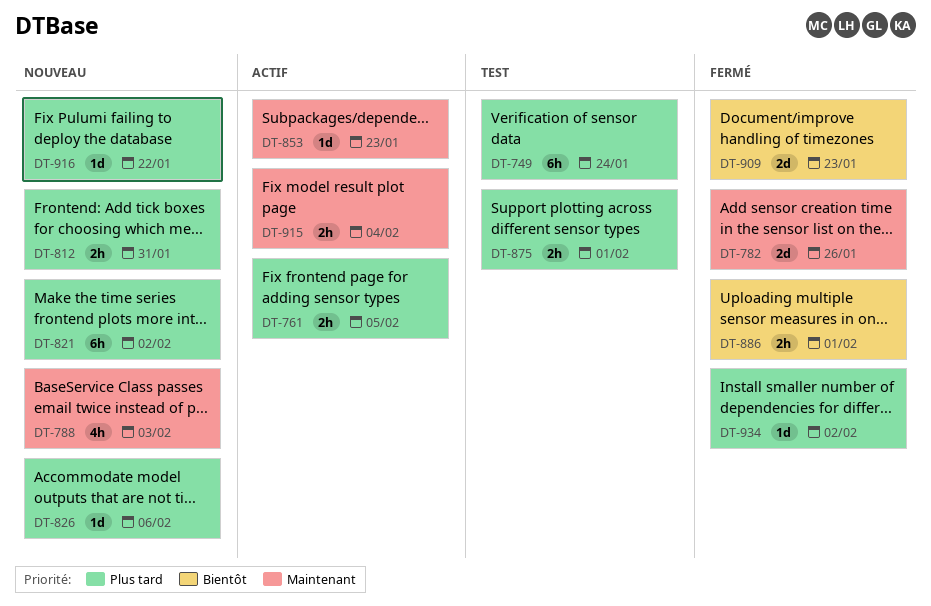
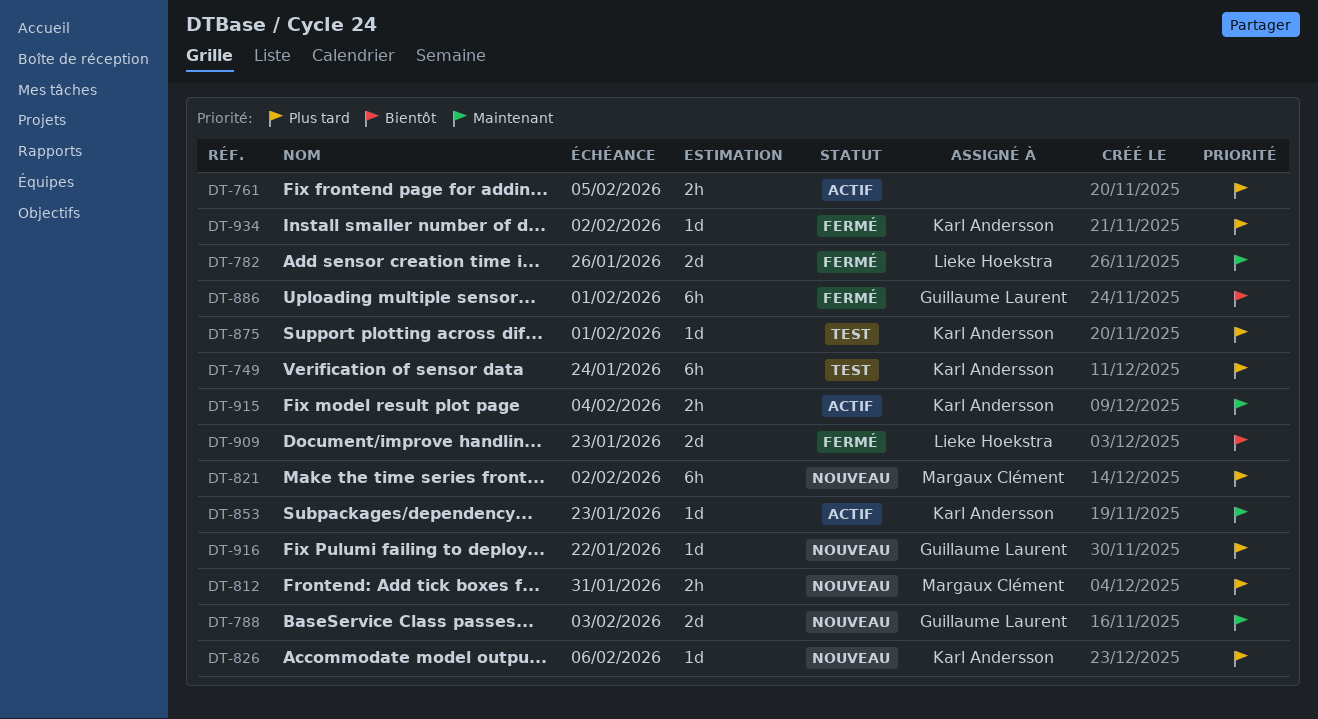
DT-788, estimate: 4h -> 2d
DT-875, estimate: 2h -> 1d
DT-886, estimate: 2h -> 6h

